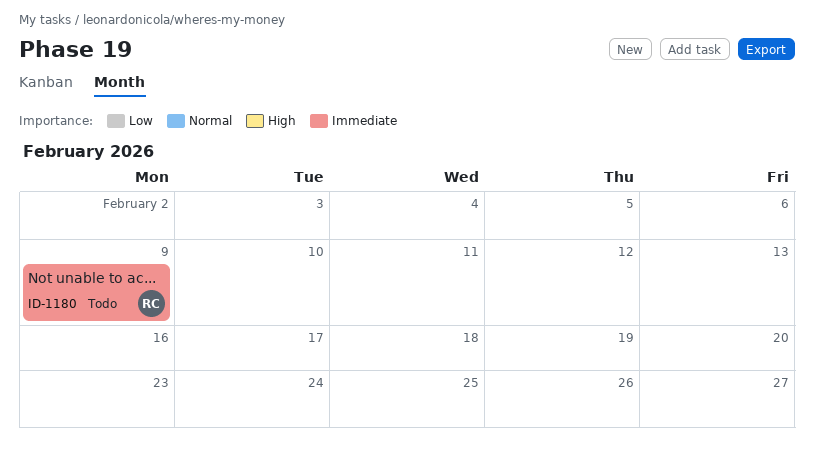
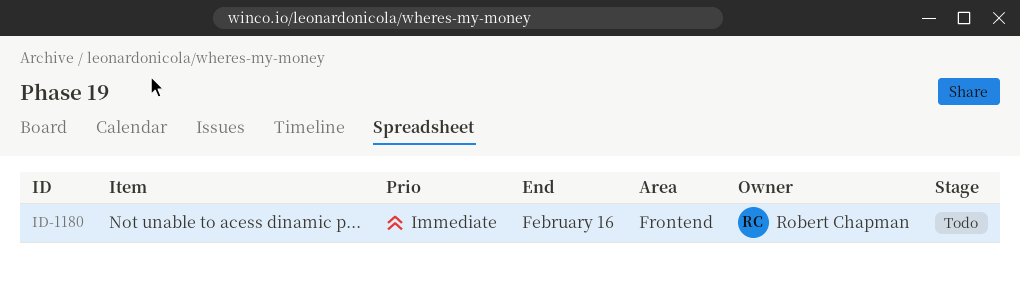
ID-1180, due: Feb 9 -> Feb 16

